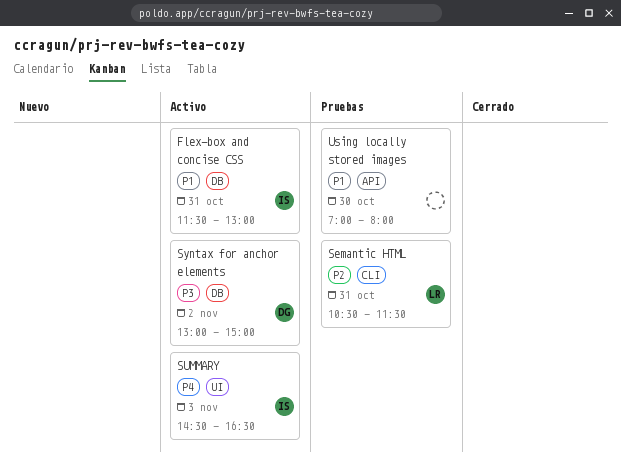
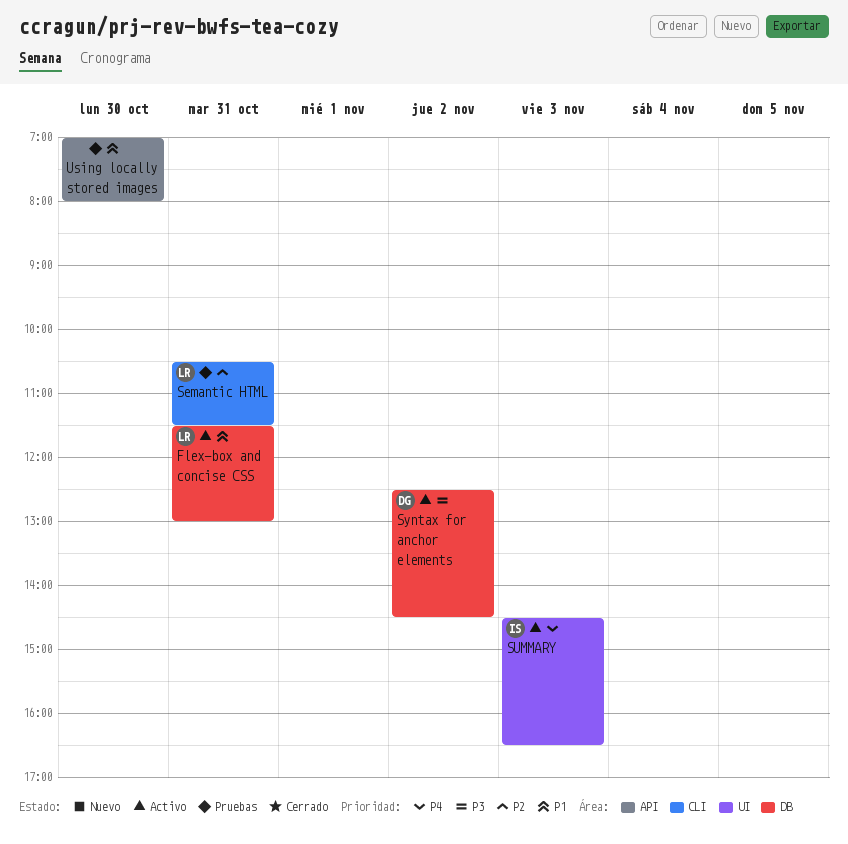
Flex-box and concise CSS, owner: IS -> LR
Syntax for anchor elements, begins: 13:00 -> 12:30
Syntax for anchor elements, ends: 15:00 -> 14:30

